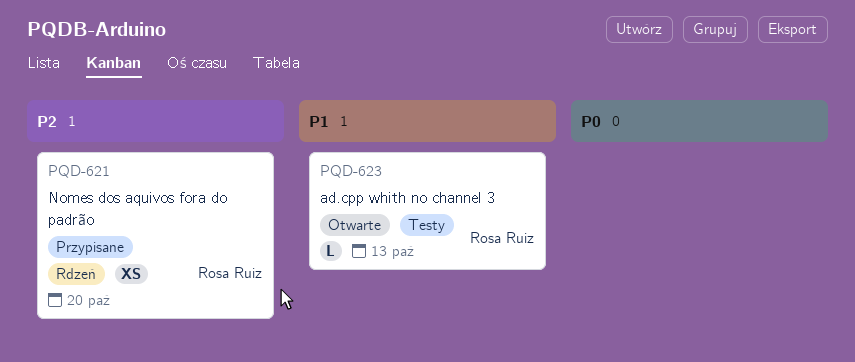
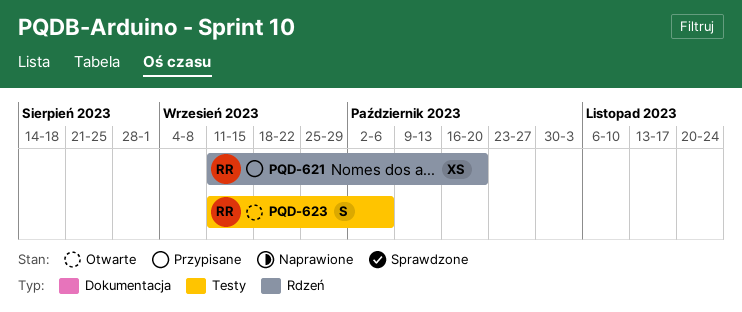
PQD-623, estimate: L -> S
PQD-623, due: Oct 13 -> Oct 6

